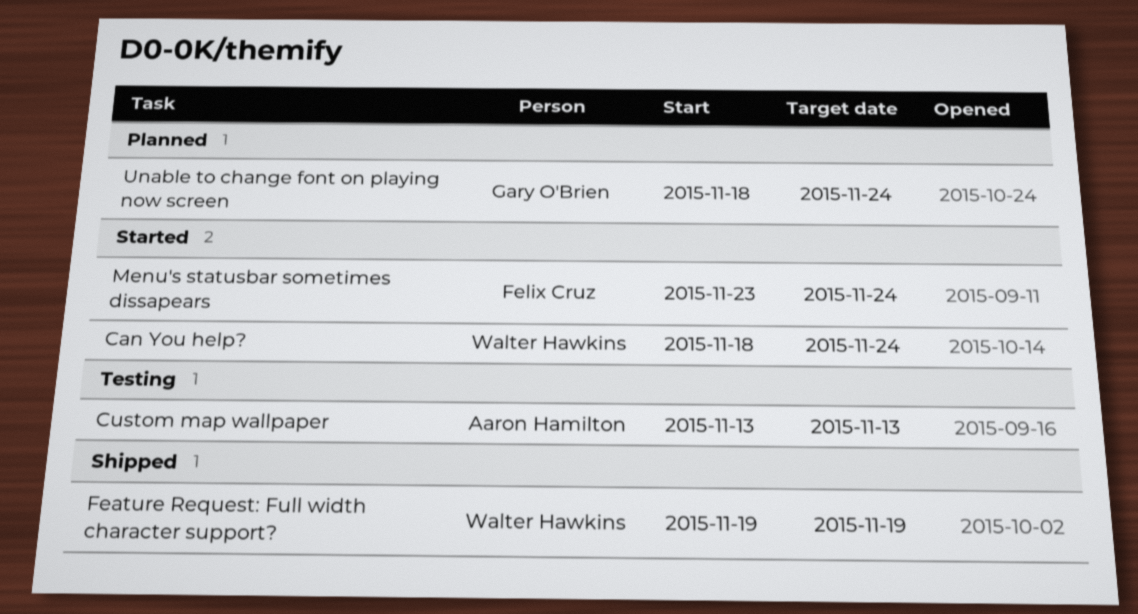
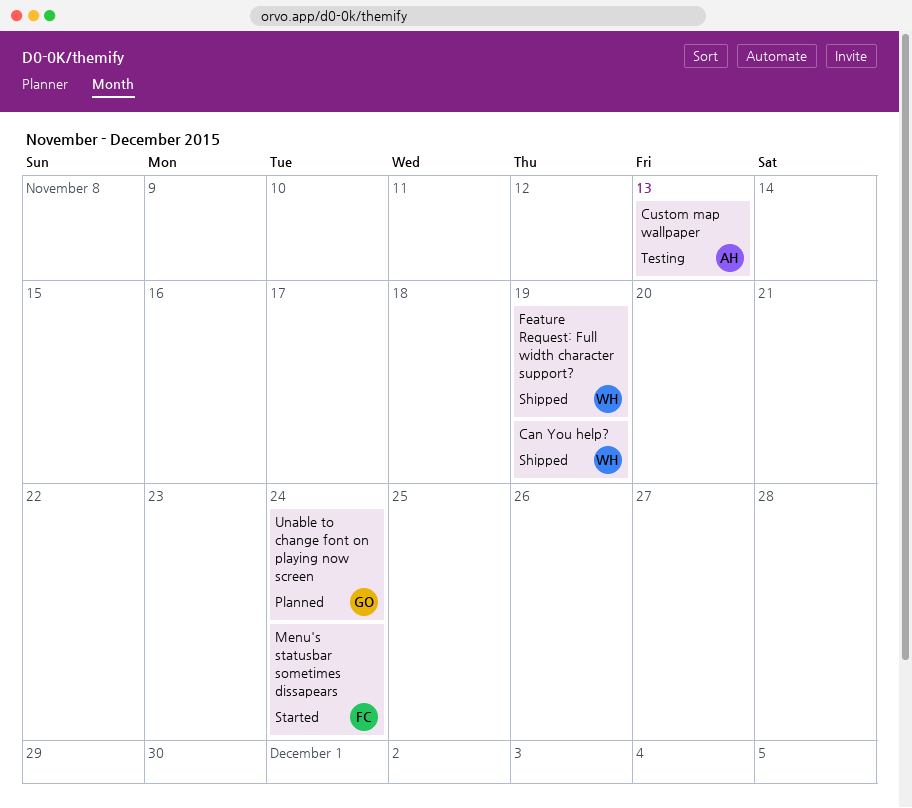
Can You help?, status: Started -> Shipped
Can You help?, due: Nov 24 -> Nov 19

